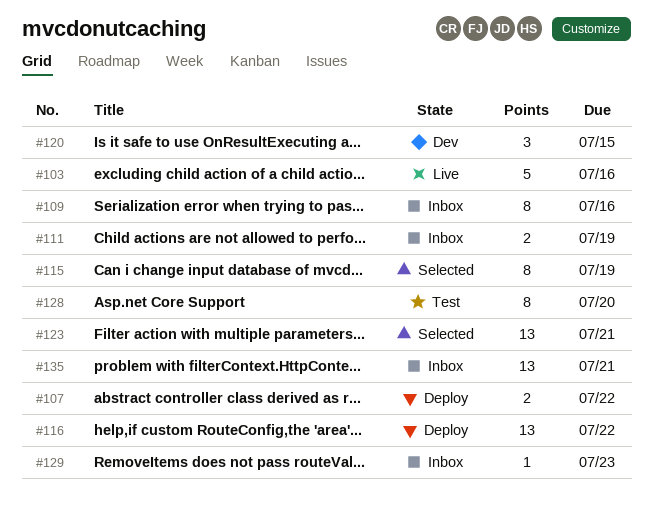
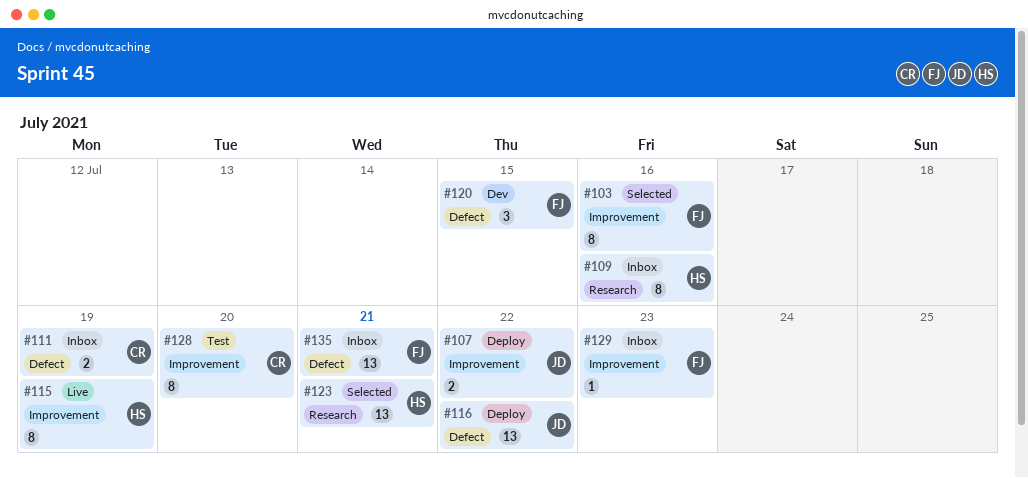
#103, status: Live -> Selected
#103, estimate: 5 -> 8
#115, status: Selected -> Live

